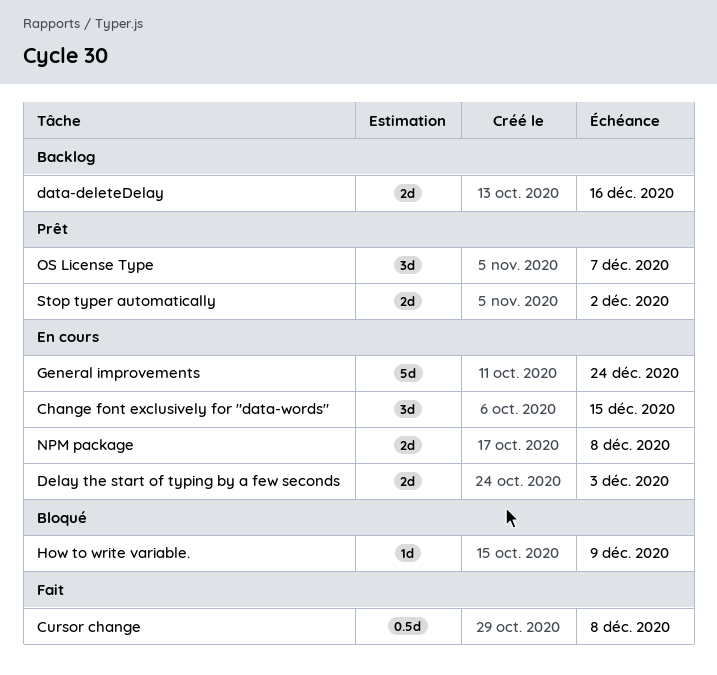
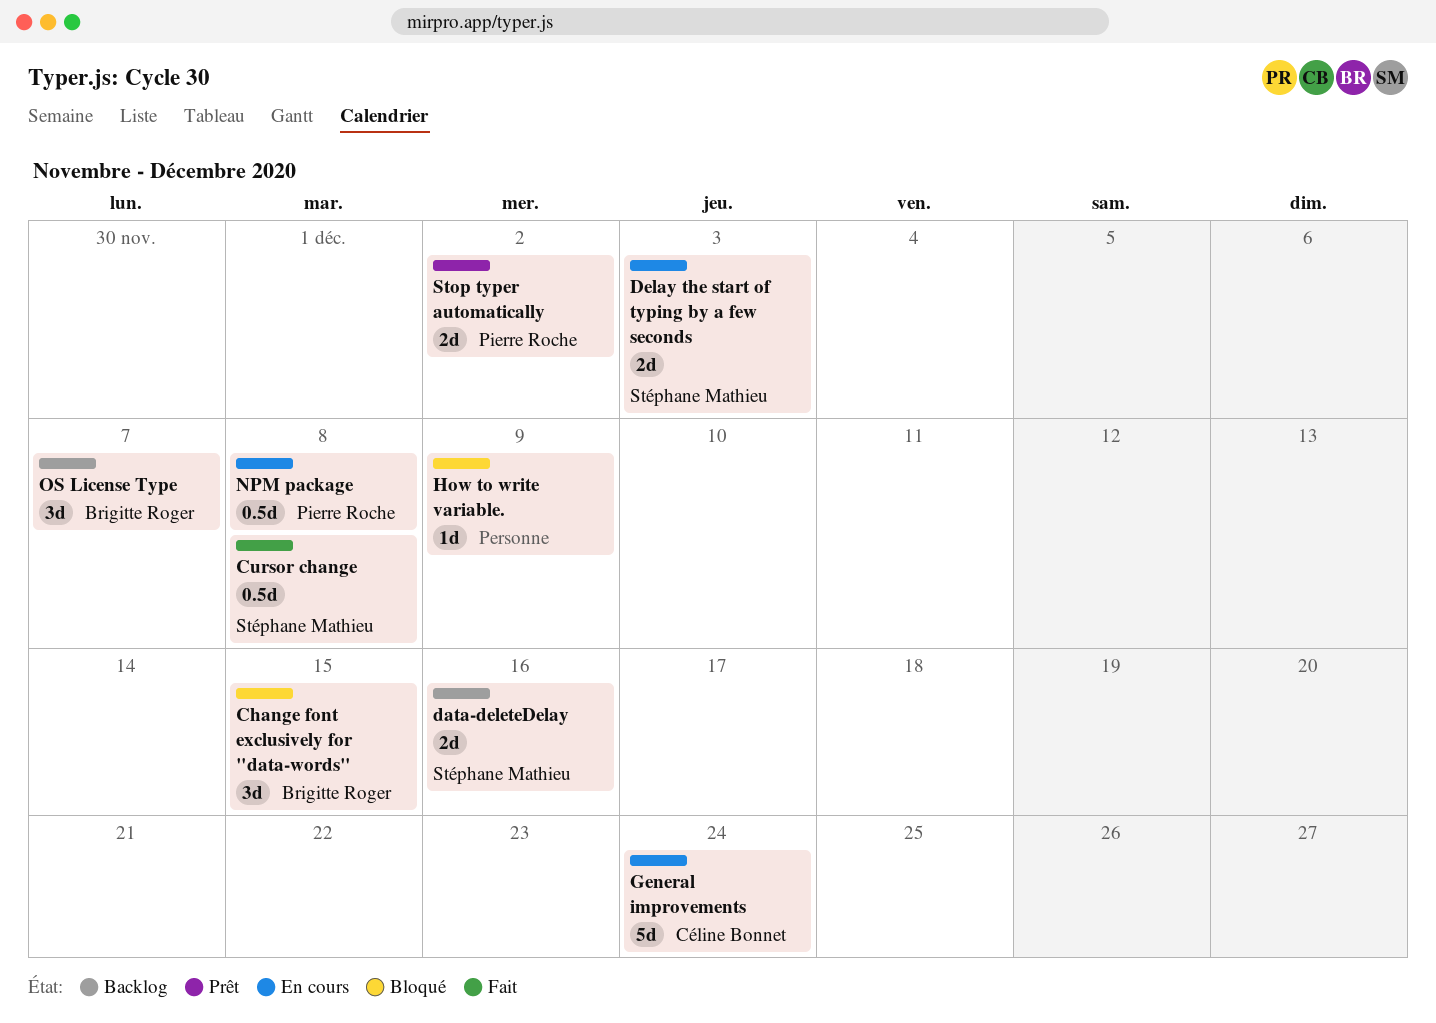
Change font exclusively for "data-words", status: En cours -> Bloqué
NPM package, estimate: 2d -> 0.5d
OS License Type, status: Prêt -> Backlog

